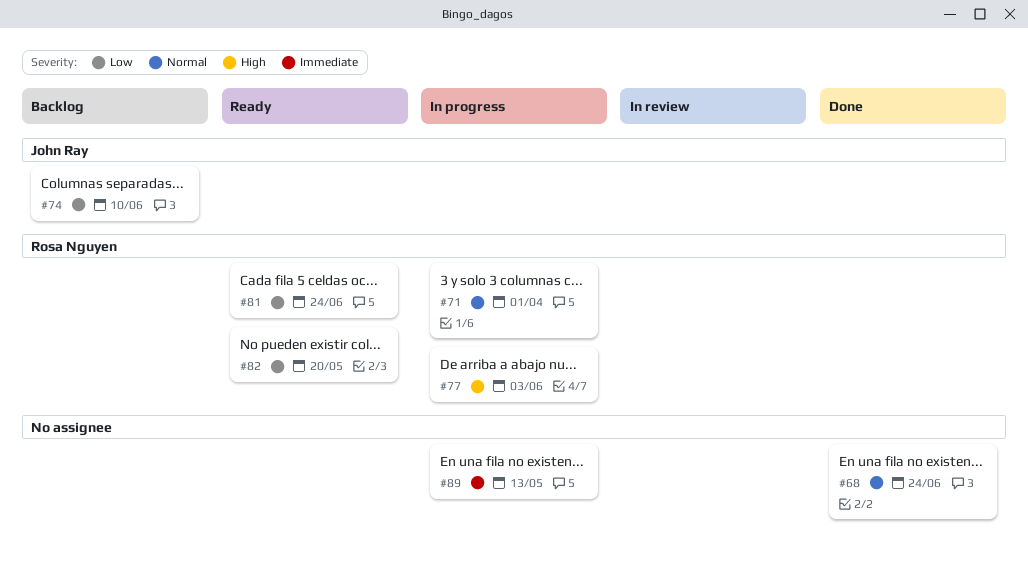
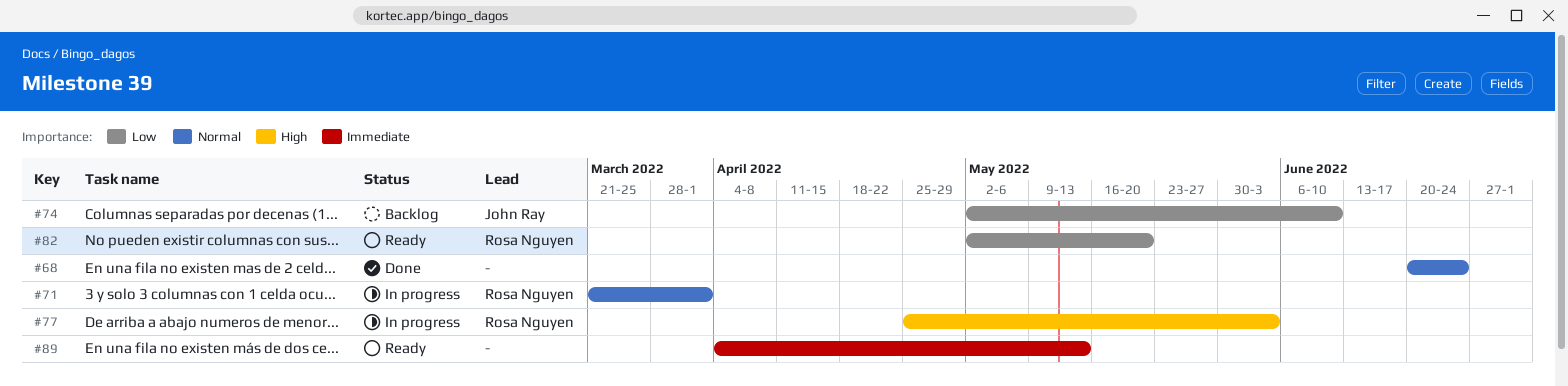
#81: present -> none
#89, status: In progress -> Ready

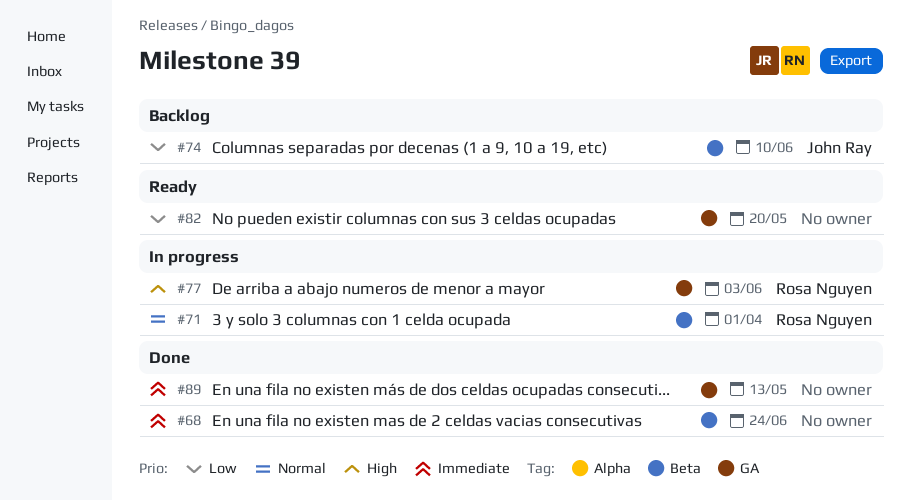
#68, priority: Normal -> Immediate
#82, owner: Rosa Nguyen -> none
#89, status: Ready -> Done

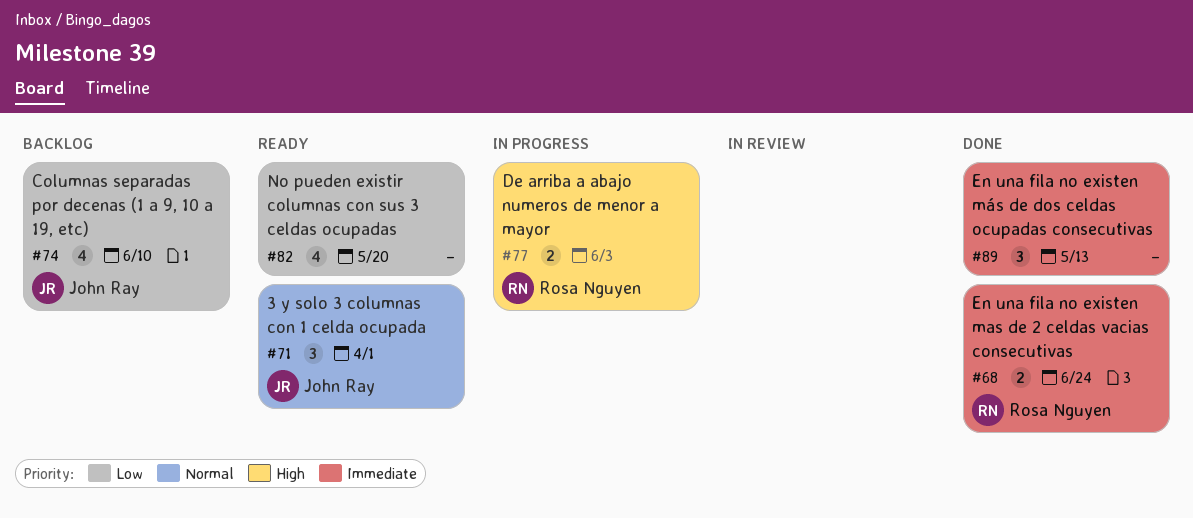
#68, owner: none -> Rosa Nguyen
#71, status: In progress -> Ready
#71, owner: Rosa Nguyen -> John Ray

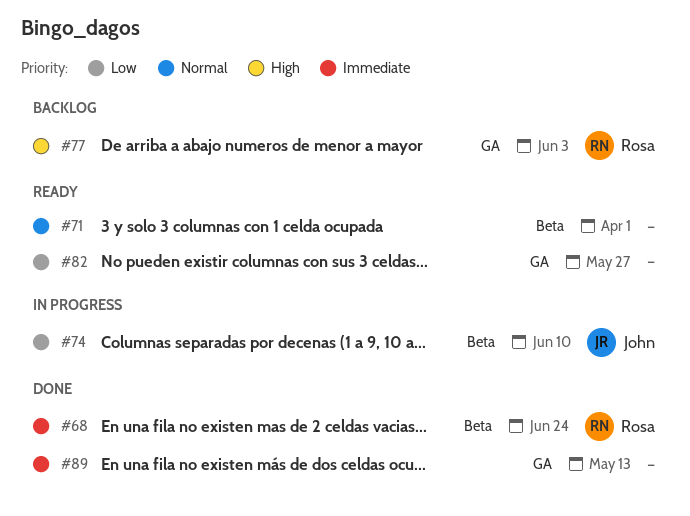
#71, owner: John Ray -> none
#74, status: Backlog -> In progress
#77, status: In progress -> Backlog
#82, due: May 20 -> May 27

